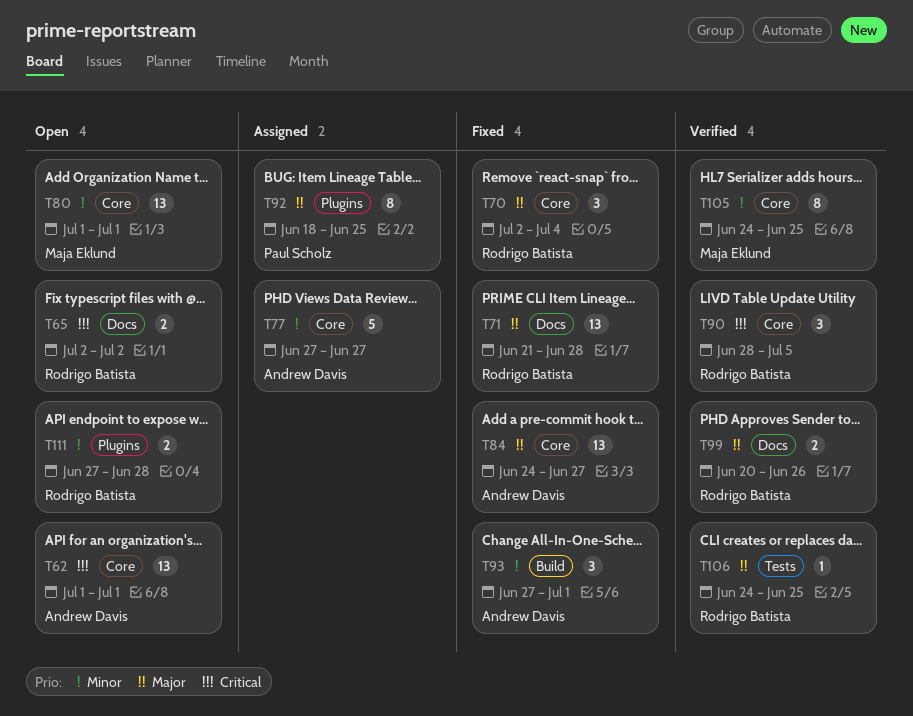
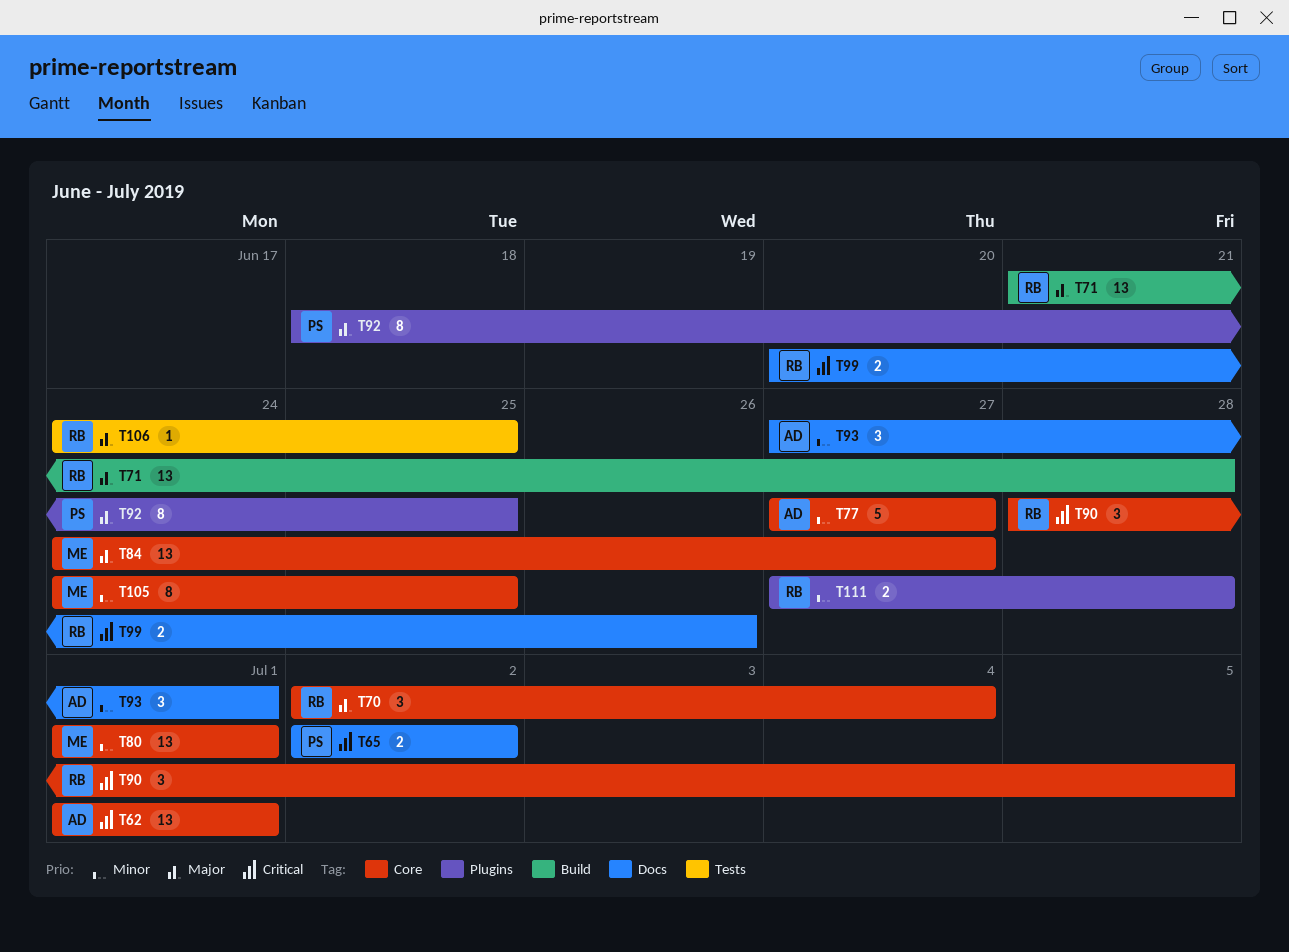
T65, owner: Rodrigo Batista -> Paul Scholz
T71, label: Docs -> Build
T84, owner: Andrew Davis -> Maja Eklund
T93, label: Build -> Docs
T99, priority: Major -> Critical

